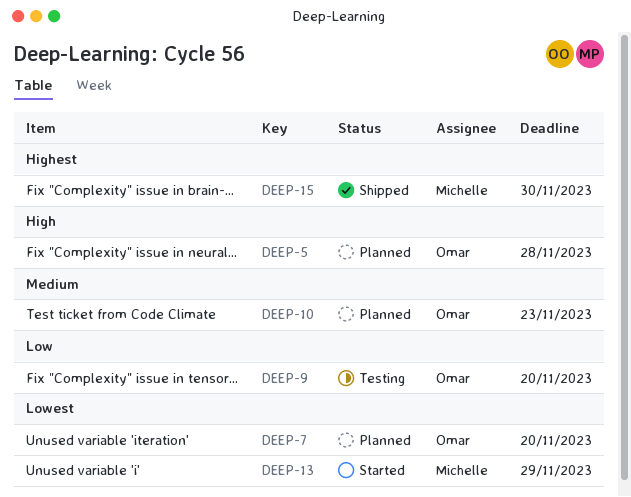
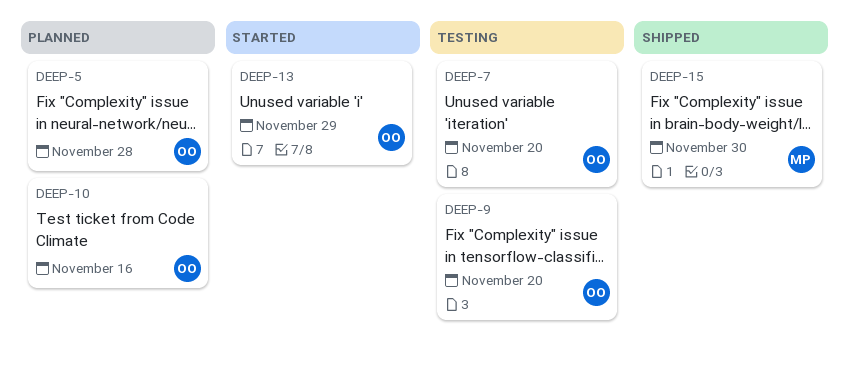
DEEP-7, status: Planned -> Testing
DEEP-10, due: Nov 23 -> Nov 16
DEEP-13, owner: Michelle -> Omar

